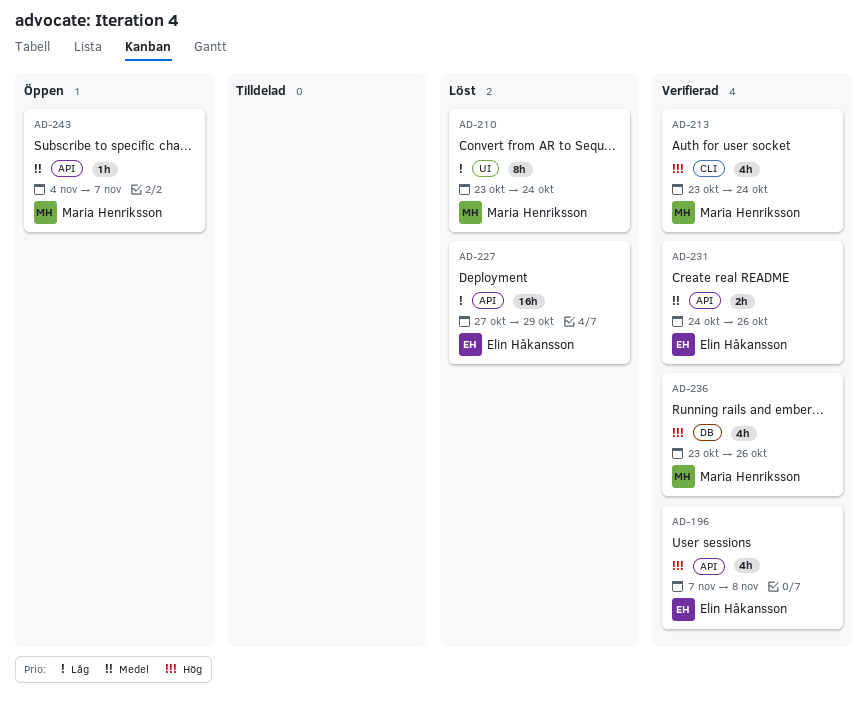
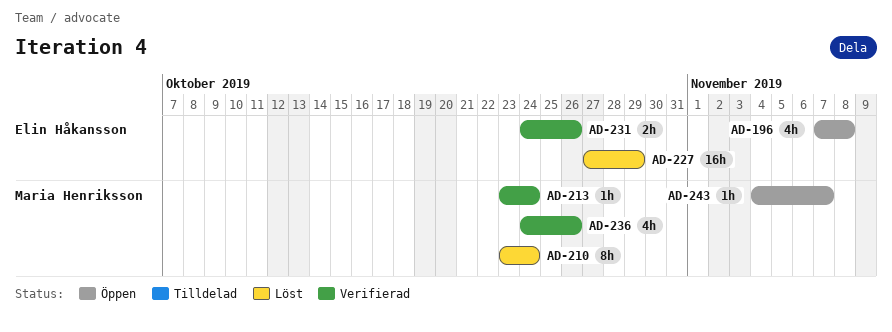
AD-196, status: Verifierad -> Öppen
AD-213, estimate: 4h -> 1h
AD-236, start: Oct 23 -> Oct 24

